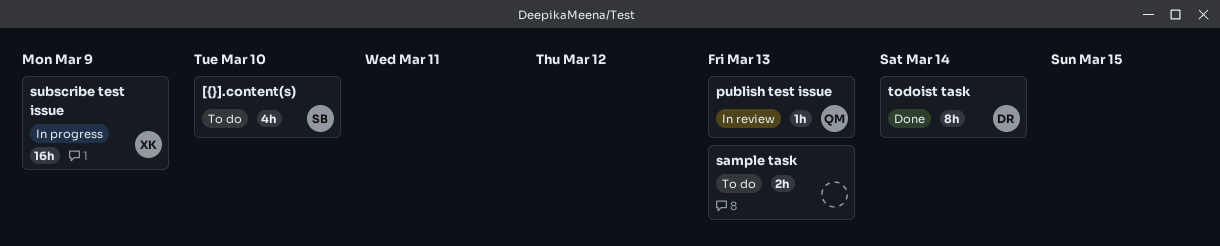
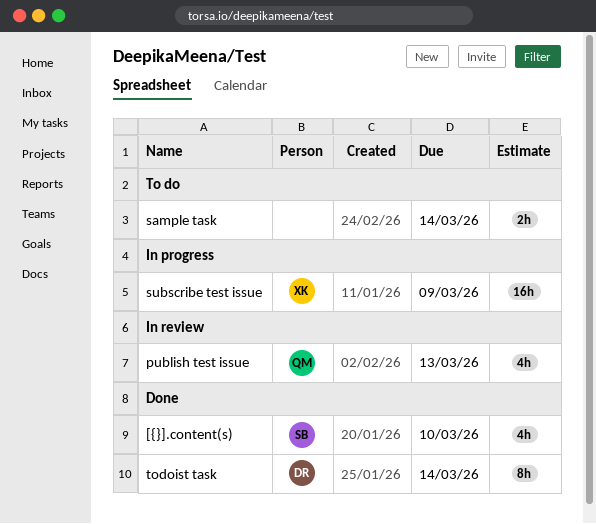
[{}].content(s), status: To do -> Done
publish test issue, estimate: 1h -> 4h
sample task, due: Mar 13 -> Mar 14

